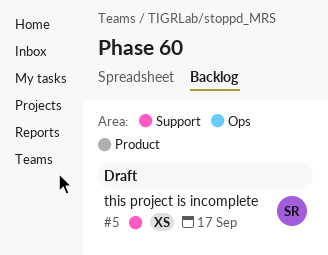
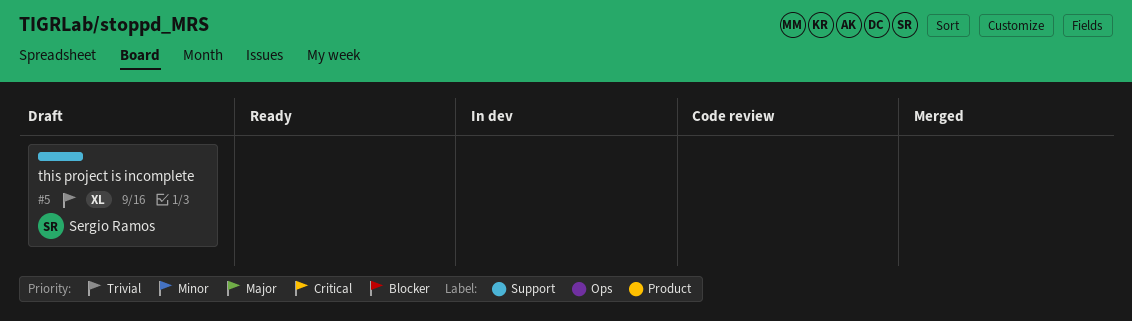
#5, estimate: XS -> XL
#5, due: Sep 17 -> Sep 16

